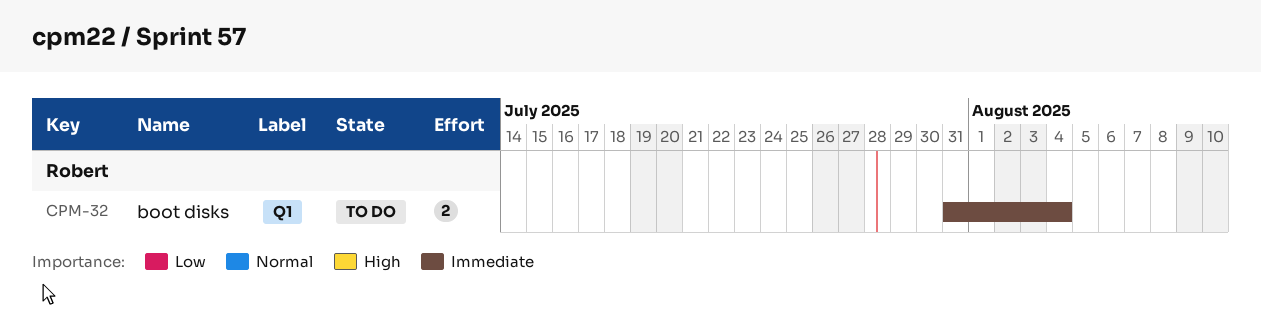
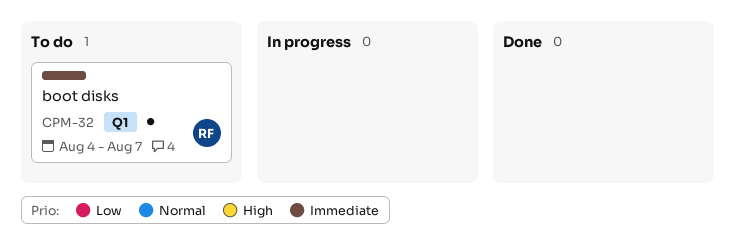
CPM-32, estimate: 2 -> 1
CPM-32, start: Jul 31 -> Aug 4
CPM-32, due: Aug 4 -> Aug 7

